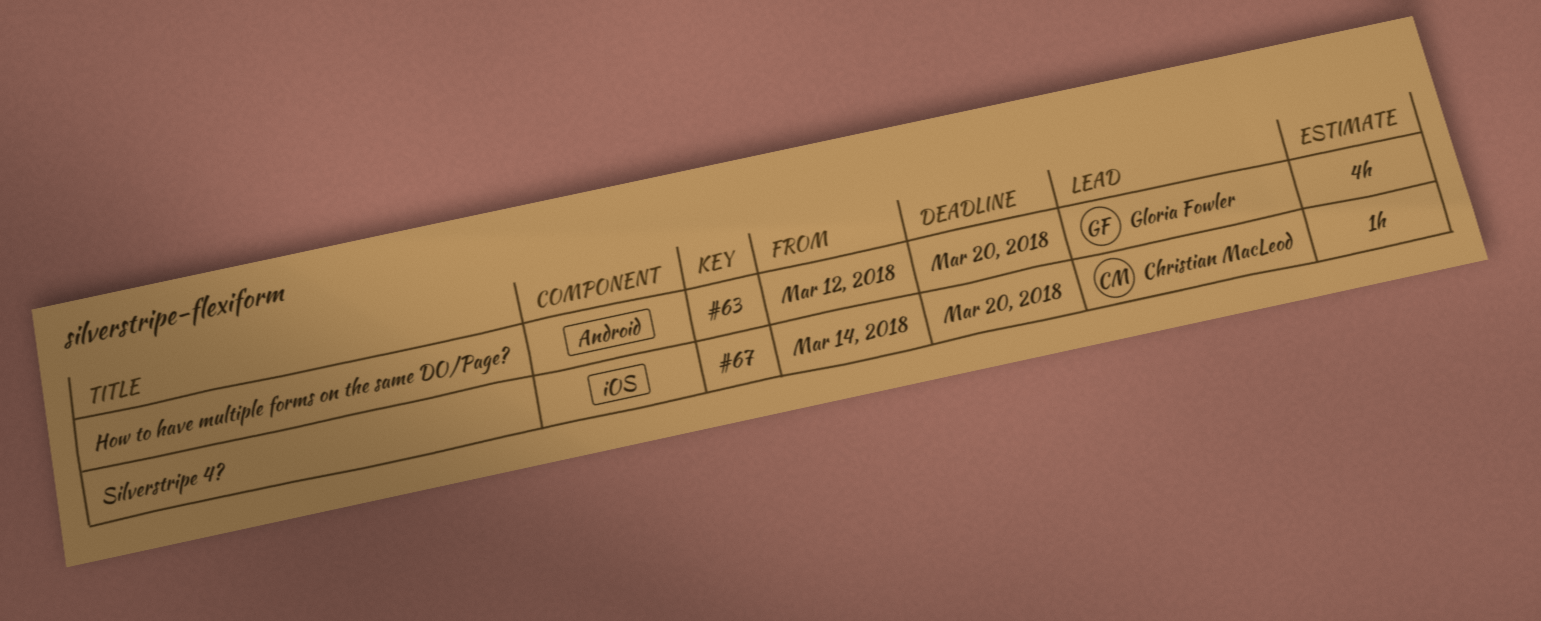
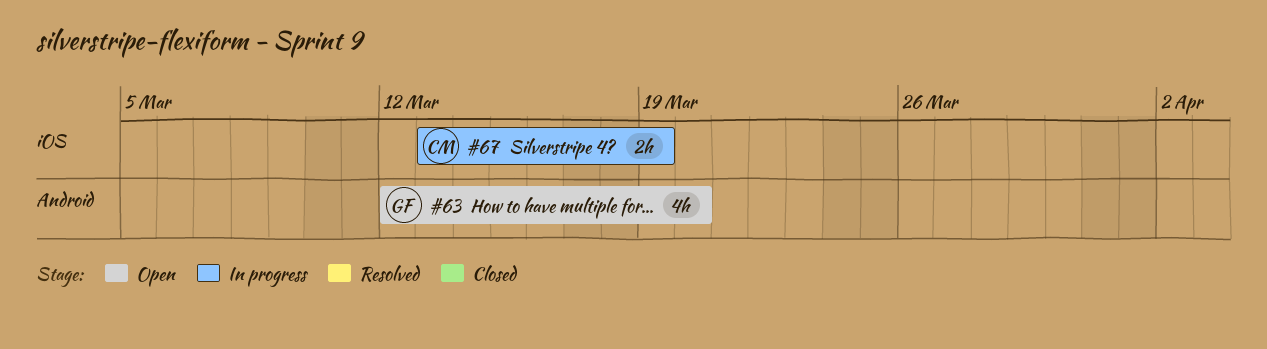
#67, estimate: 1h -> 2h
#67, start: Mar 14 -> Mar 13
#67, due: Mar 20 -> Mar 19

